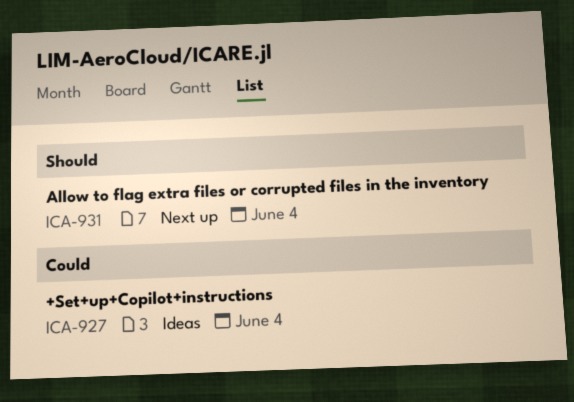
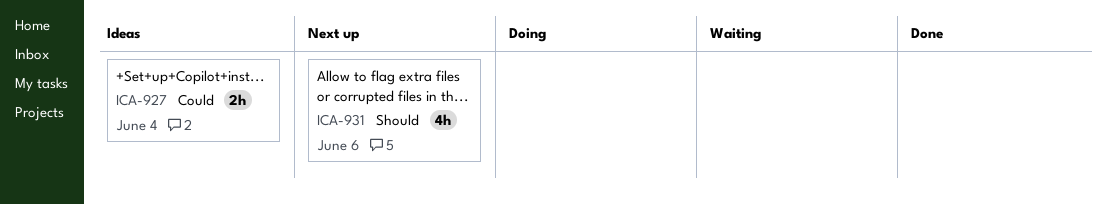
ICA-931, due: Jun 4 -> Jun 6

